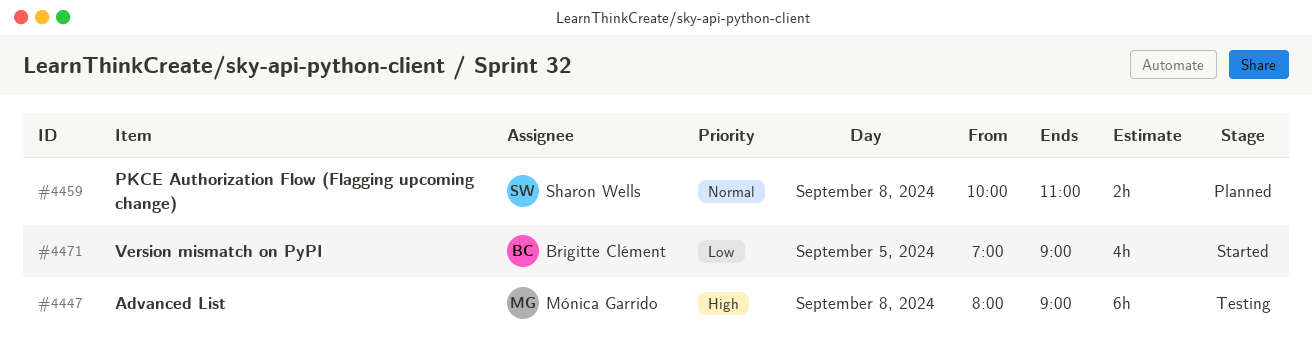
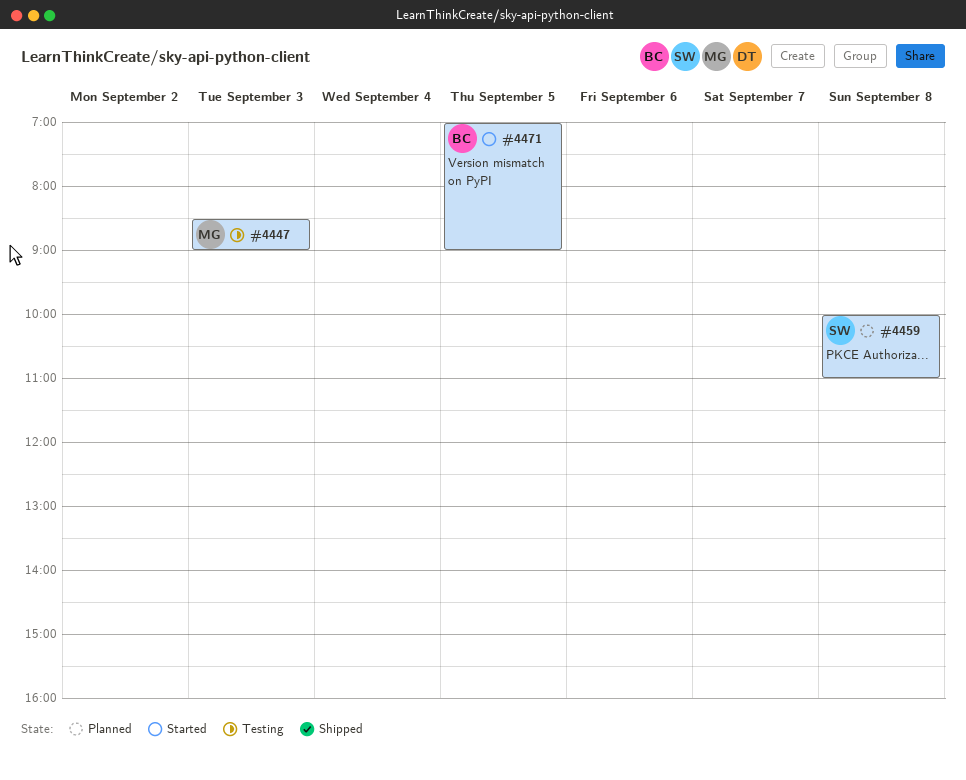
#4447, day: Sep 8 -> Sep 3
#4447, begins: 08:00 -> 08:30

